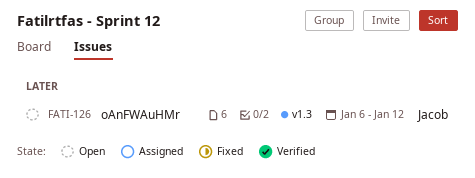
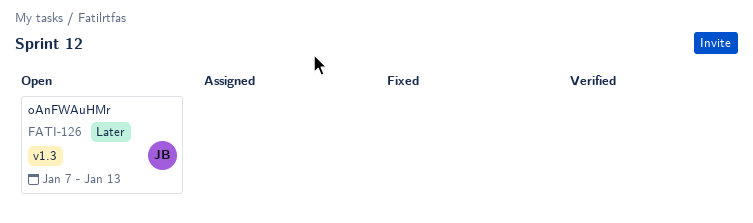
FATI-126, start: Jan 6 -> Jan 7
FATI-126, due: Jan 12 -> Jan 13

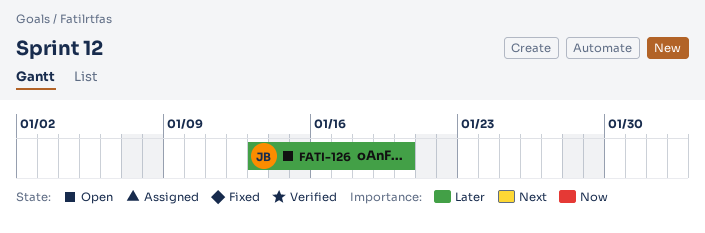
FATI-126, start: Jan 7 -> Jan 13
FATI-126, due: Jan 13 -> Jan 20

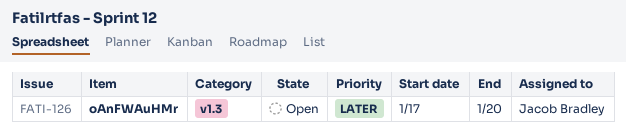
FATI-126, start: Jan 13 -> Jan 17

